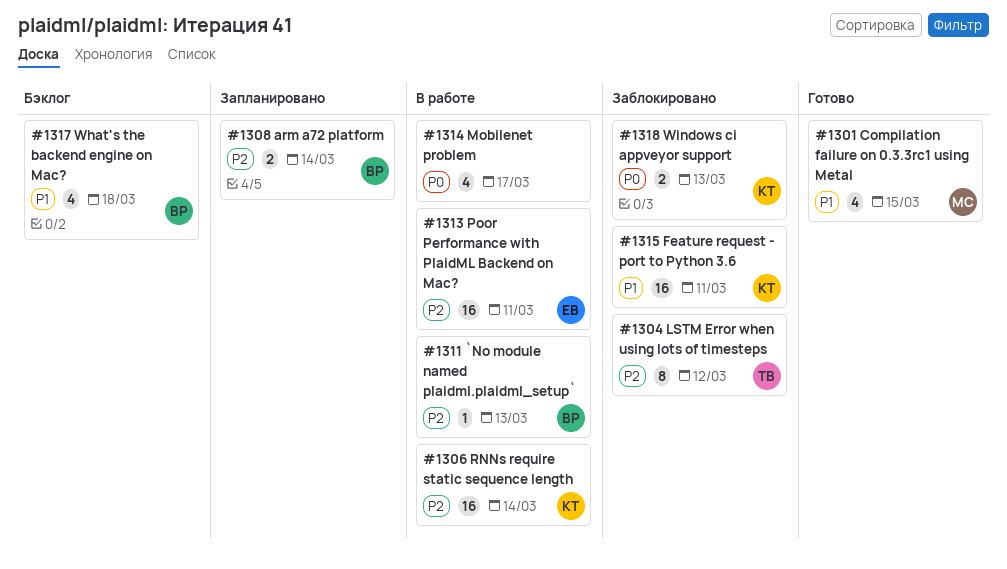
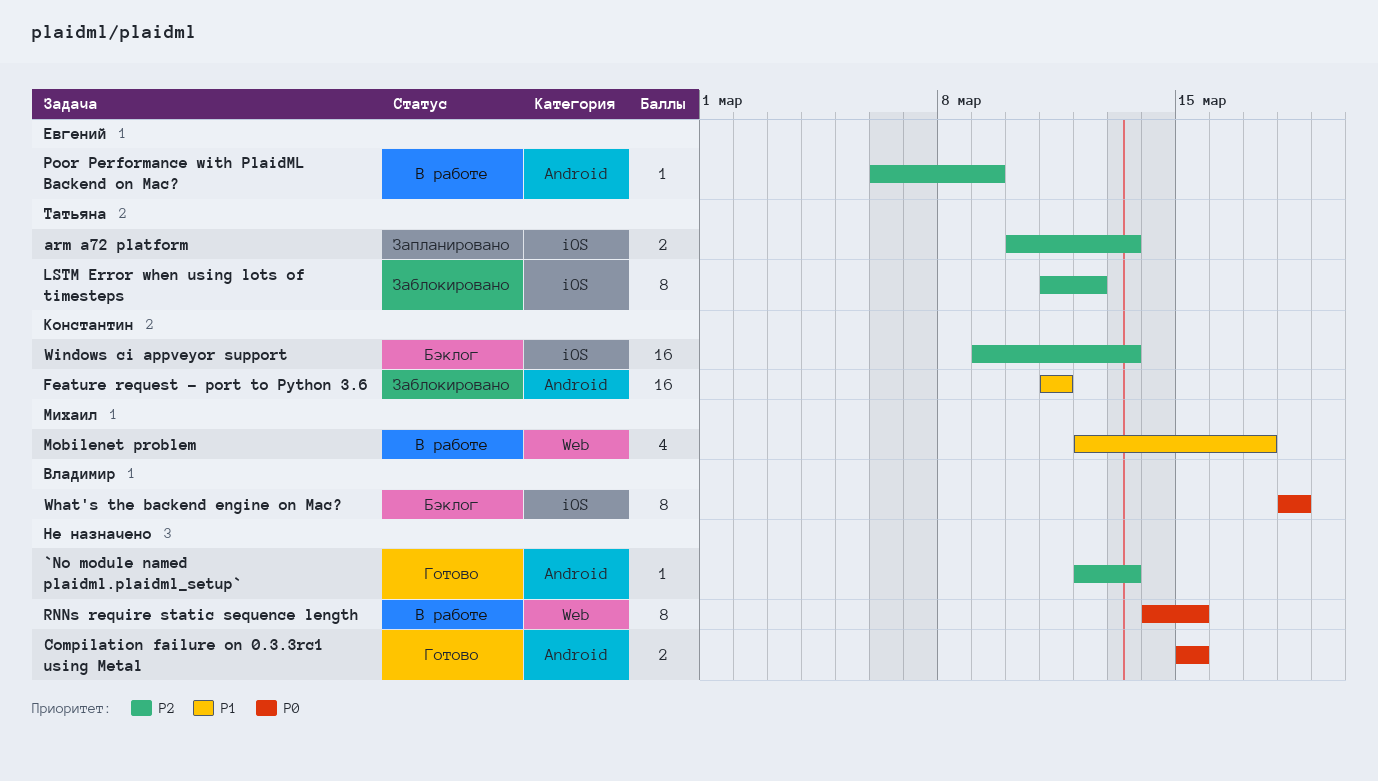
`No module named plaidml.plaidml_setup`, status: В работе -> Готово
`No module named plaidml.plaidml_setup`, owner: Владимир -> none
arm a72 platform, owner: Владимир -> Татьяна
arm a72 platform, due: Mar 14 -> Mar 13
Compilation failure on 0.3.3rc1 using Metal, owner: Михаил -> none
Compilation failure on 0.3.3rc1 using Metal, priority: P1 -> P0
Compilation failure on 0.3.3rc1 using Metal, estimate: 4 -> 2
Mobilenet problem, owner: none -> Михаил
Mobilenet problem, priority: P0 -> P1
Poor Performance with PlaidML Backend on Mac?, estimate: 16 -> 1
Poor Performance with PlaidML Backend on Mac?, due: Mar 11 -> Mar 9
RNNs require static sequence length, owner: Константин -> none
RNNs require static sequence length, priority: P2 -> P0
RNNs require static sequence length, estimate: 16 -> 8
RNNs require static sequence length, due: Mar 14 -> Mar 15
What's the backend engine on Mac?, priority: P1 -> P0
What's the backend engine on Mac?, estimate: 4 -> 8
Windows ci appveyor support, status: Заблокировано -> Бэклог
Windows ci appveyor support, priority: P0 -> P2
Windows ci appveyor support, estimate: 2 -> 16

